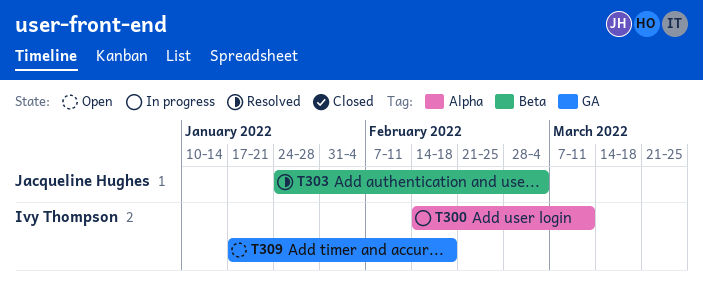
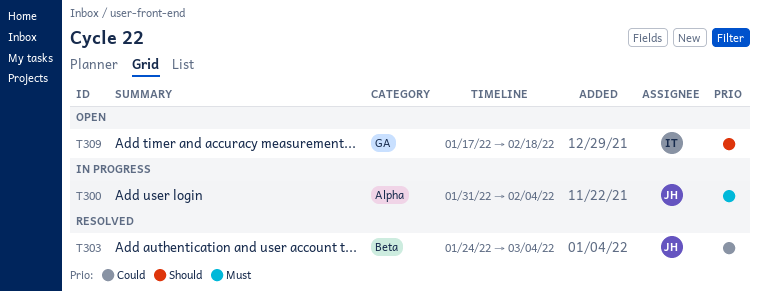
T300, owner: Ivy Thompson -> Jacqueline Hughes
T300, start: Feb 14 -> Jan 31
T300, due: Mar 11 -> Feb 4

